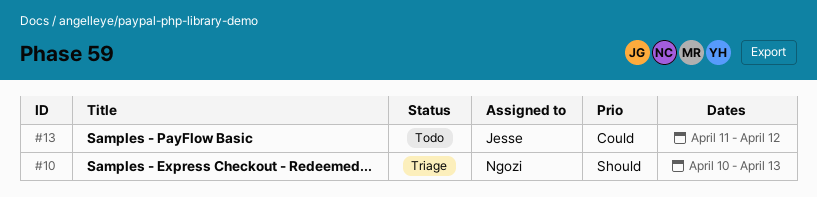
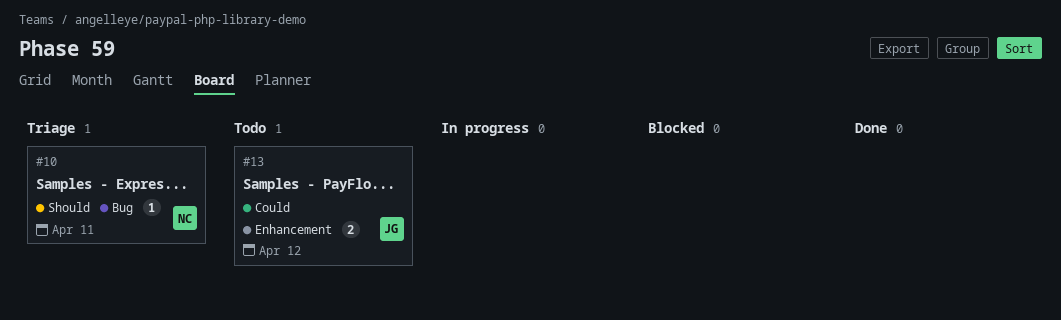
#10, due: Apr 13 -> Apr 11

